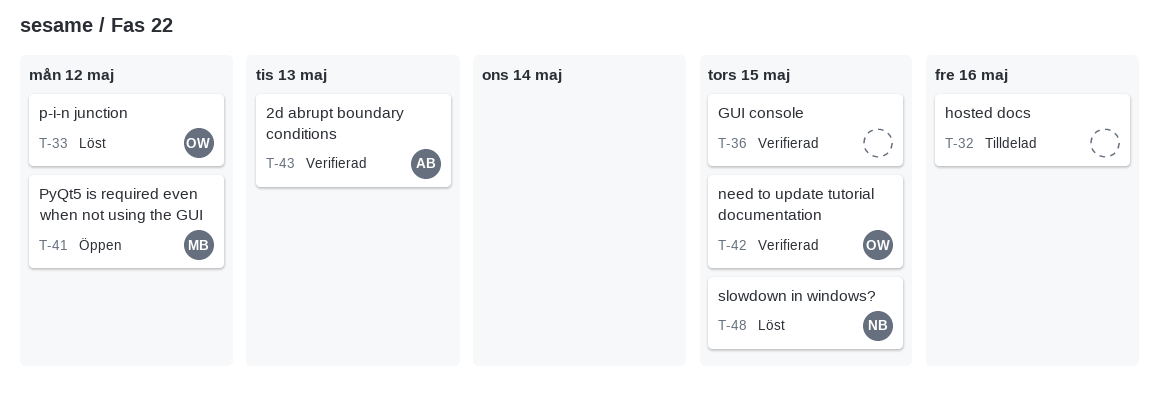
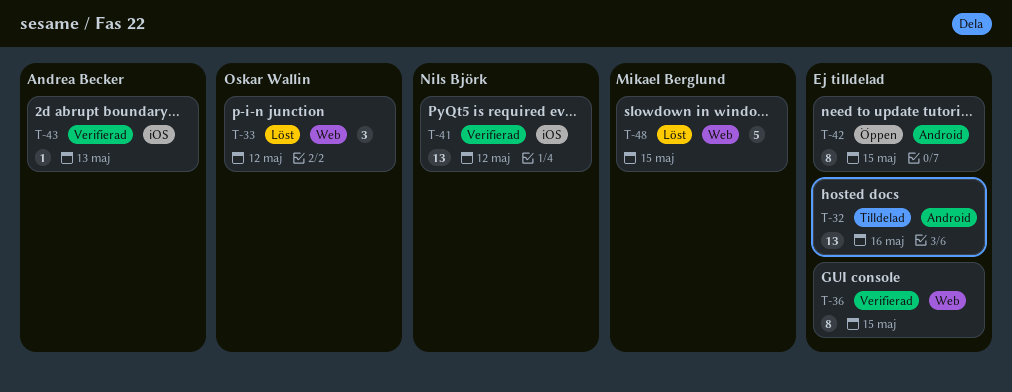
T-41, status: Öppen -> Verifierad
T-41, owner: Mikael Berglund -> Nils Björk
T-42, status: Verifierad -> Öppen
T-42, owner: Oskar Wallin -> none
T-48, owner: Nils Björk -> Mikael Berglund

